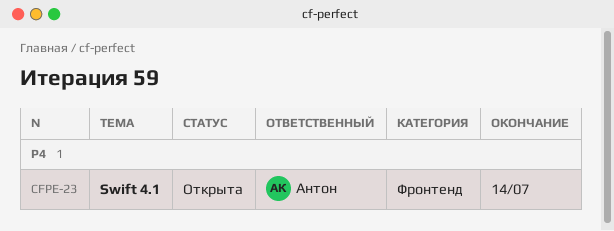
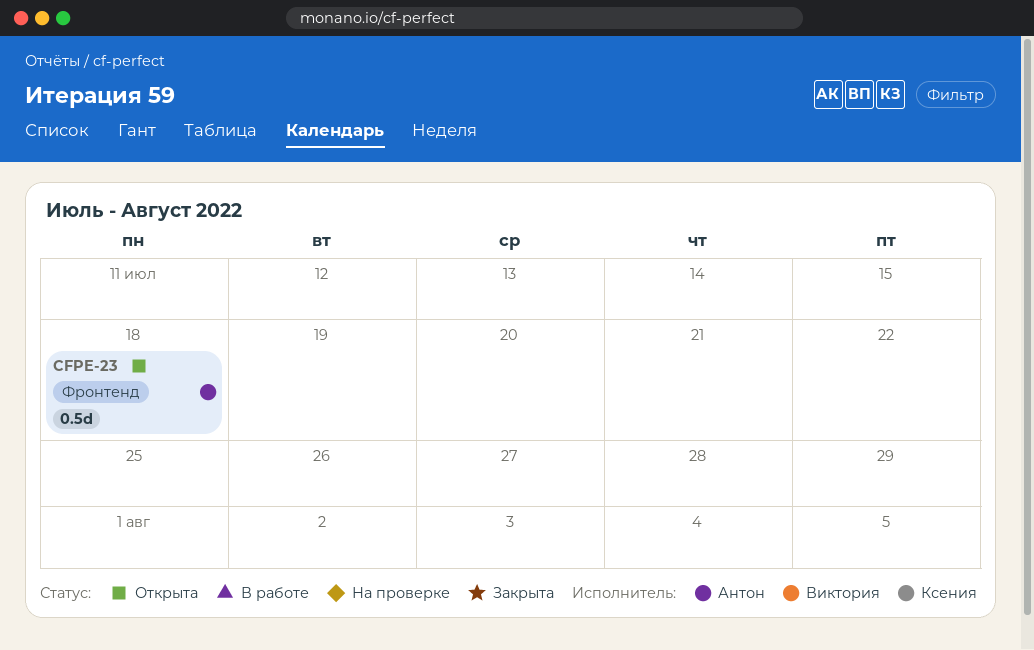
CFPE-23, due: Jul 14 -> Jul 18

